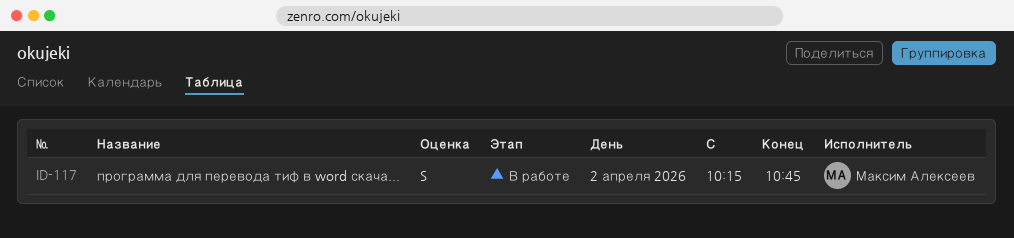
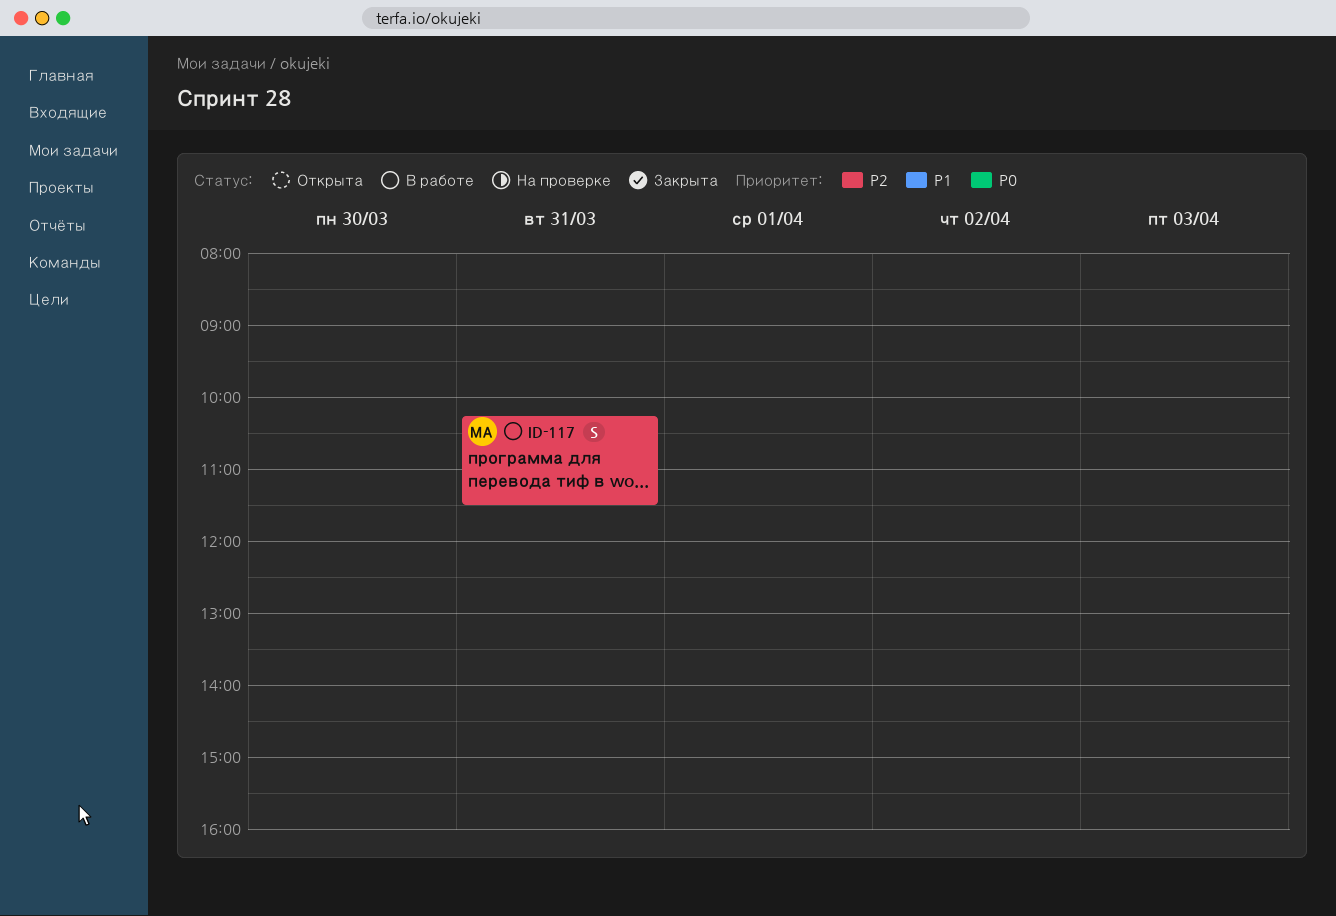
ID-117, day: Apr 2 -> Mar 31
ID-117, ends: 10:45 -> 11:30

